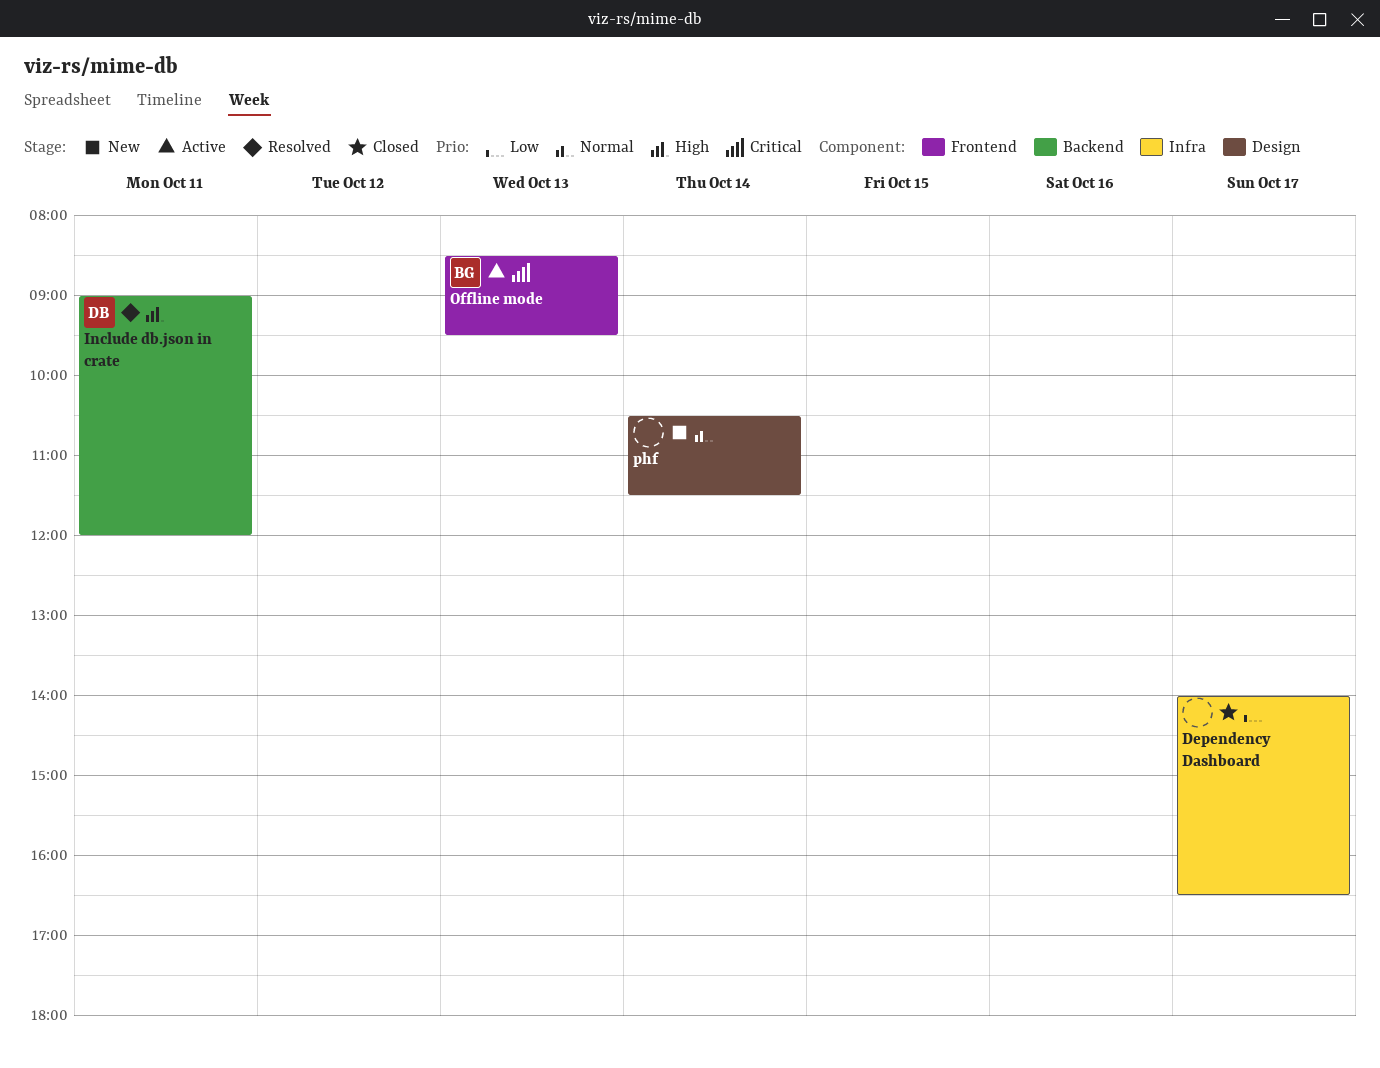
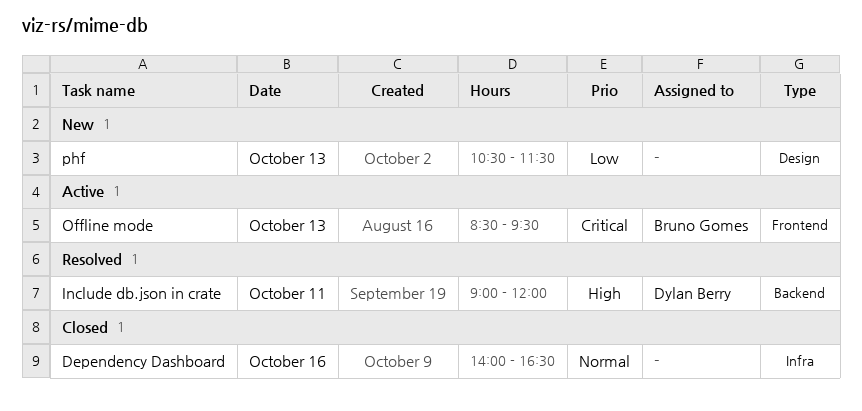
Dependency Dashboard, priority: Low -> Normal
Dependency Dashboard, day: Oct 17 -> Oct 16
phf, priority: Normal -> Low
phf, day: Oct 14 -> Oct 13

